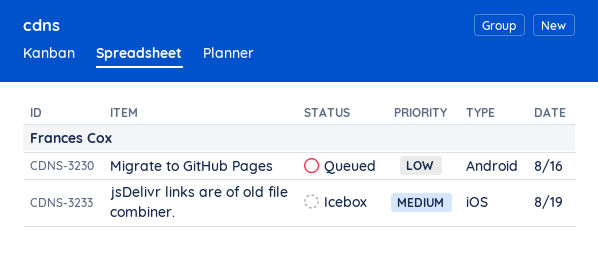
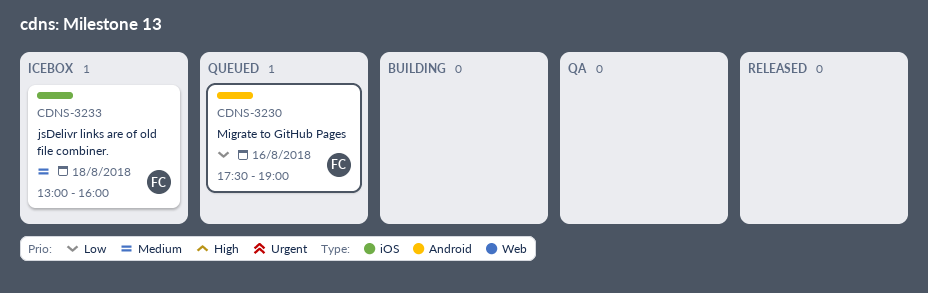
CDNS-3233, day: Aug 19 -> Aug 18

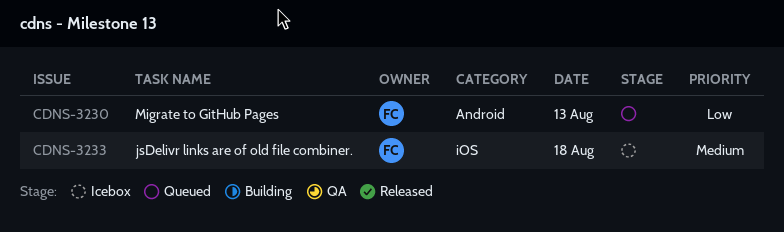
CDNS-3230, day: Aug 16 -> Aug 13

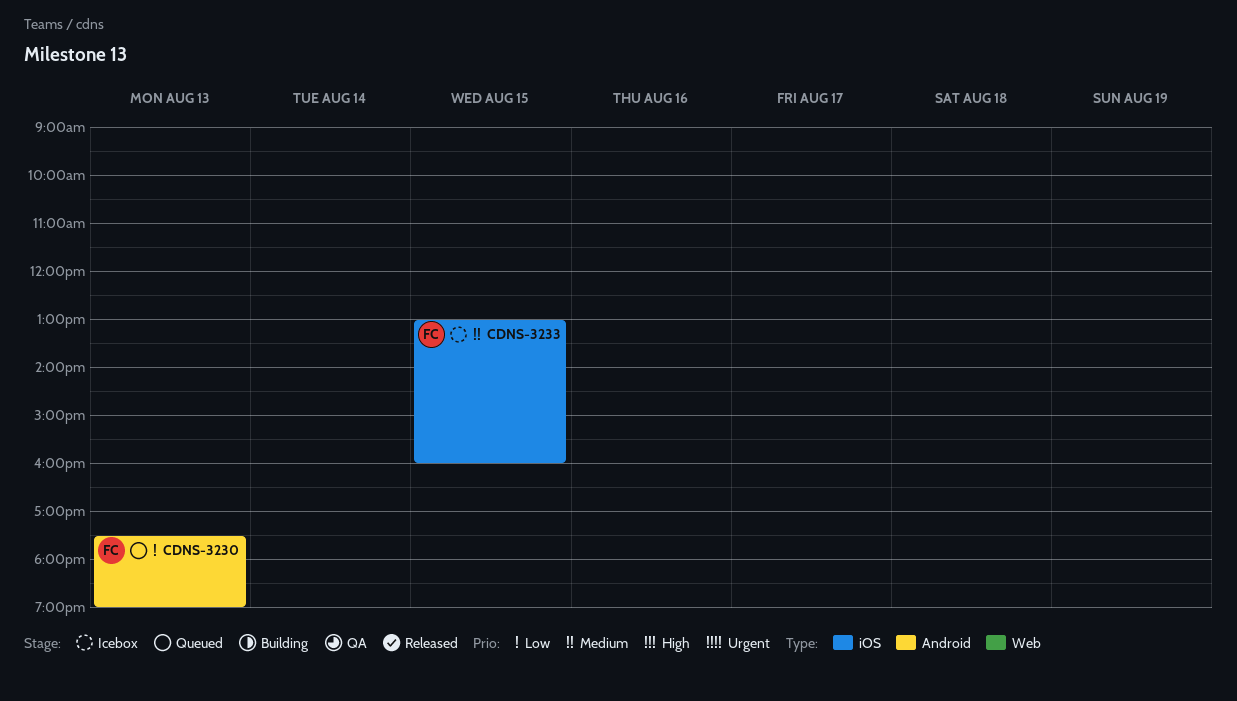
CDNS-3233, day: Aug 18 -> Aug 15

